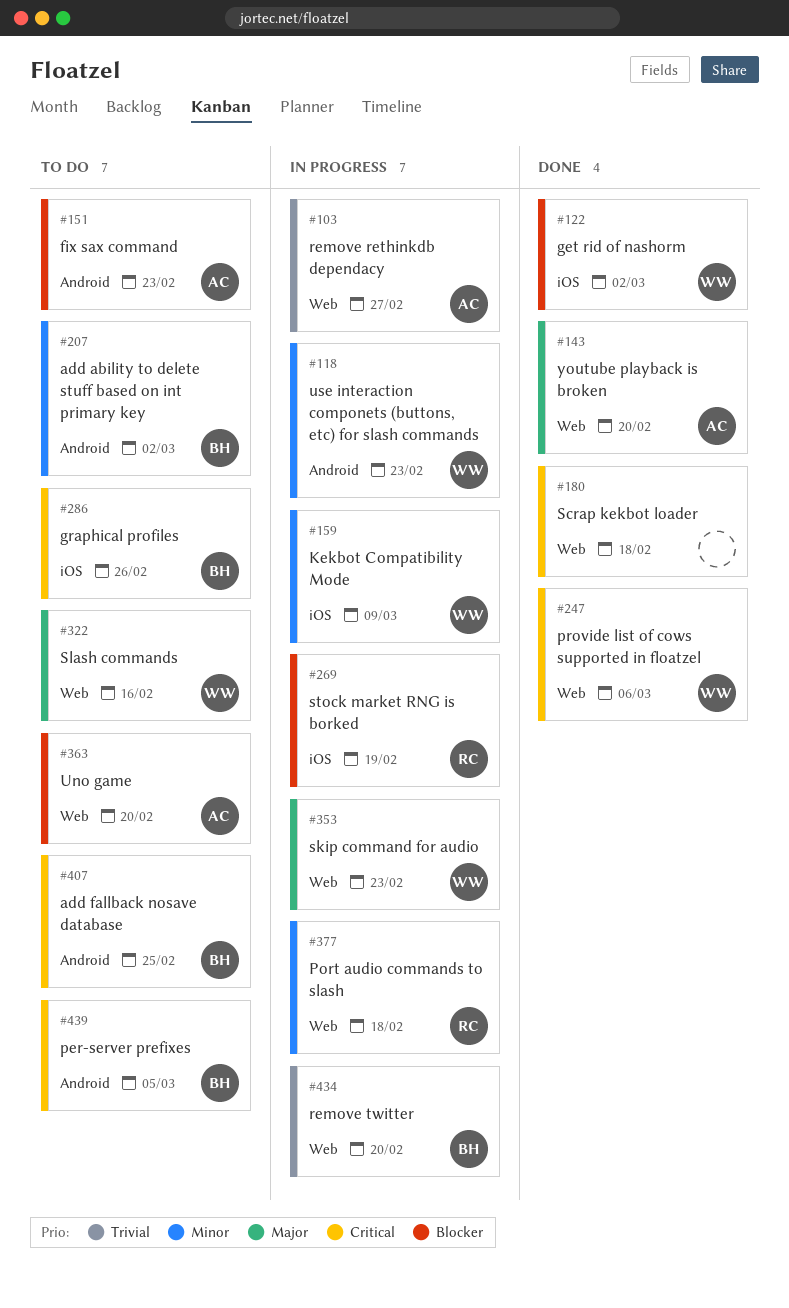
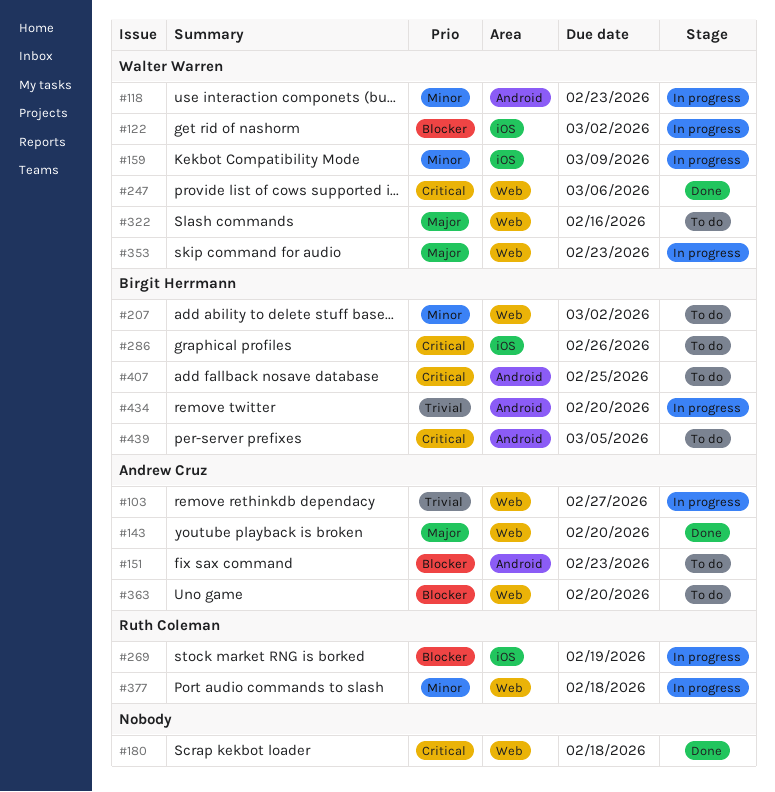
#122, status: Done -> In progress
#207, label: Android -> Web
#434, label: Web -> Android

